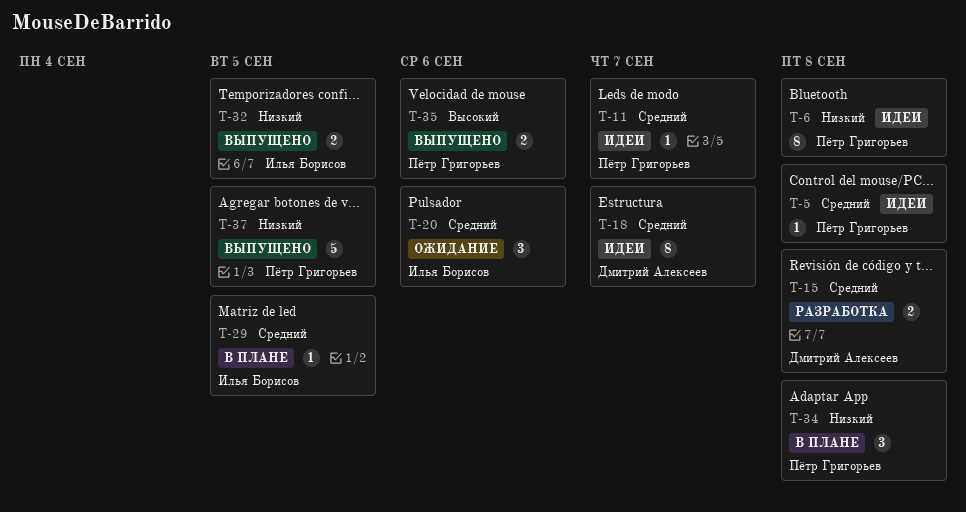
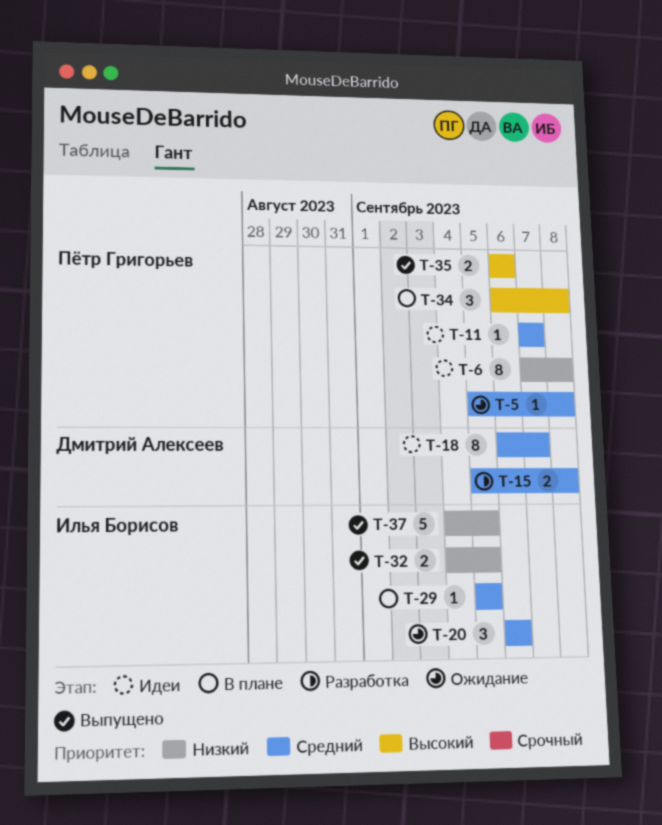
T-5, status: Идеи -> Ожидание
T-34, priority: Низкий -> Высокий
T-37, owner: Пётр Григорьев -> Илья Борисов

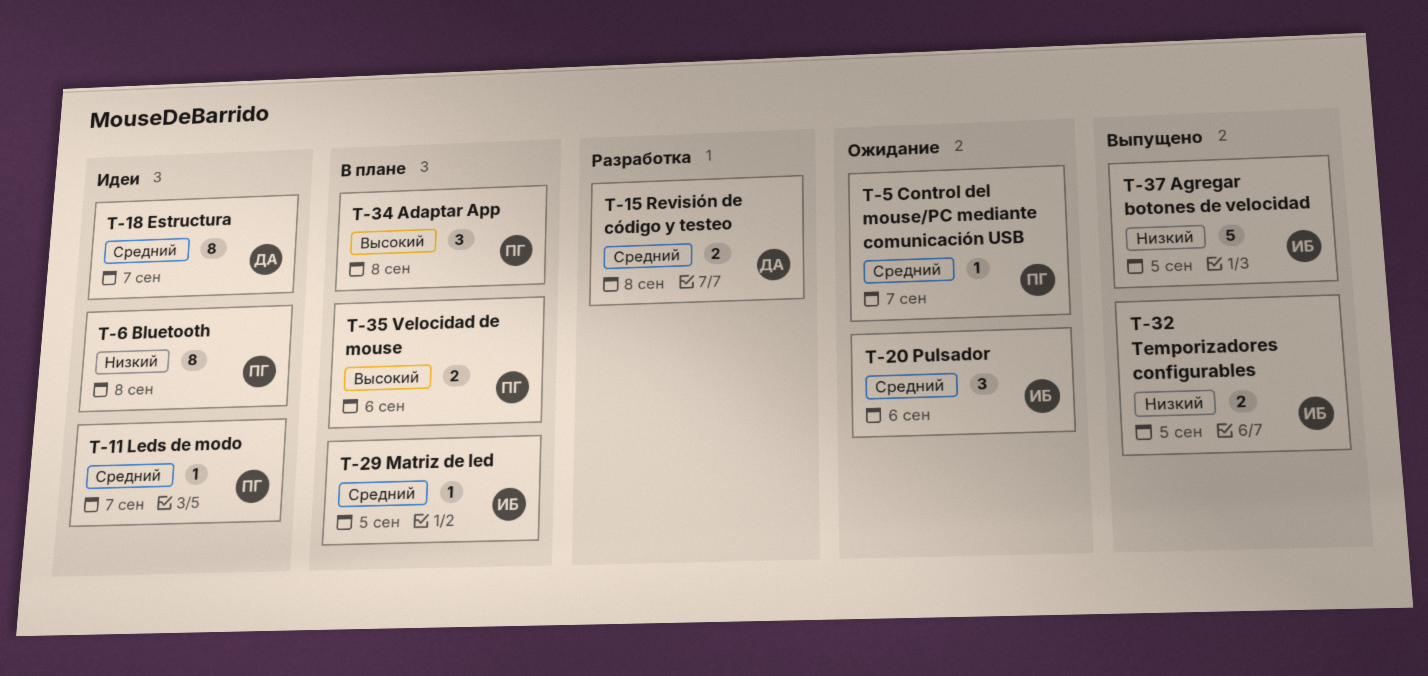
T-5, due: Sep 8 -> Sep 7
T-35, status: Выпущено -> В плане

